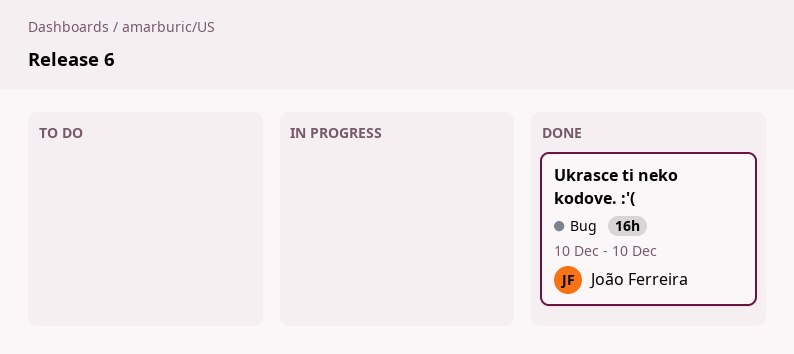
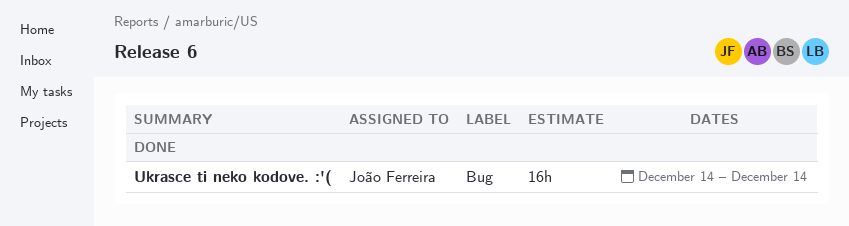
Ukrasce ti neko kodove. :'(, start: Dec 10 -> Dec 14
Ukrasce ti neko kodove. :'(, due: Dec 10 -> Dec 14

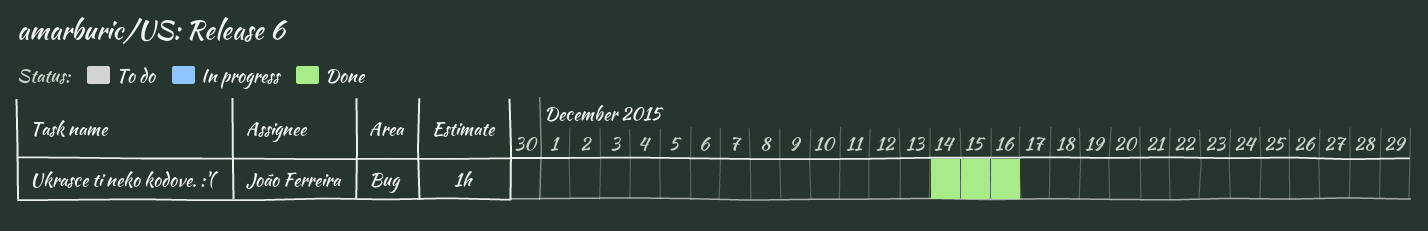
Ukrasce ti neko kodove. :'(, estimate: 16h -> 1h
Ukrasce ti neko kodove. :'(, due: Dec 14 -> Dec 16

